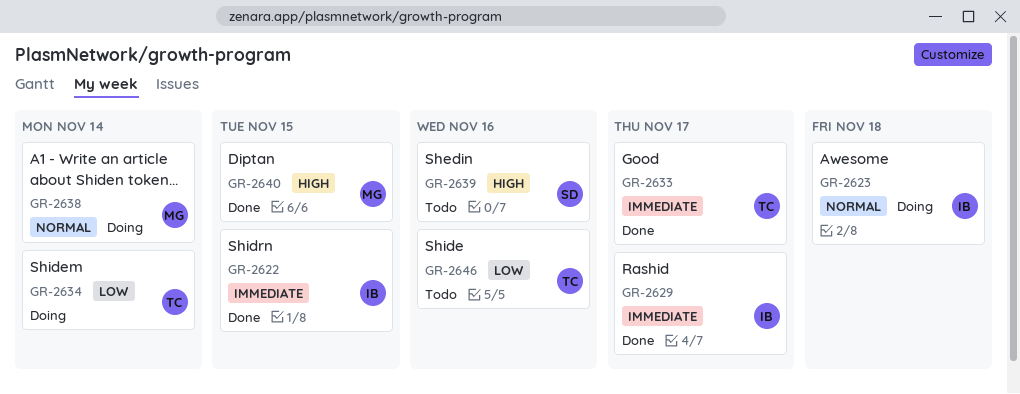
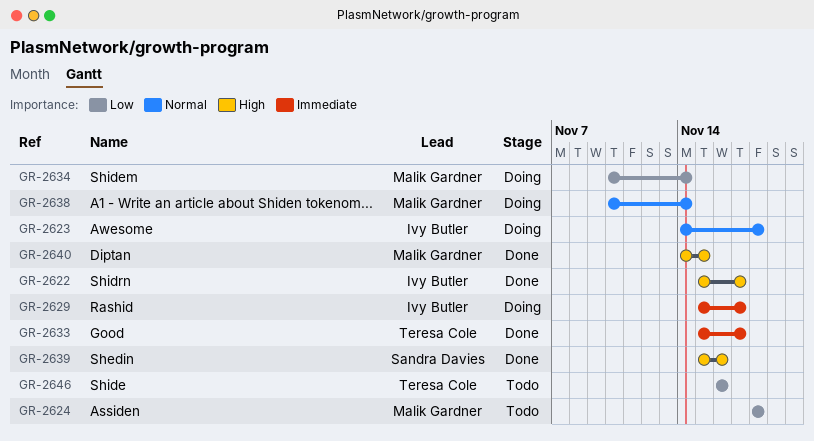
GR-2622, priority: Immediate -> High
GR-2622, due: Nov 15 -> Nov 17
GR-2624: none -> present
GR-2629, status: Done -> Doing
GR-2634, owner: Teresa Cole -> Malik Gardner
GR-2639, status: Todo -> Done

